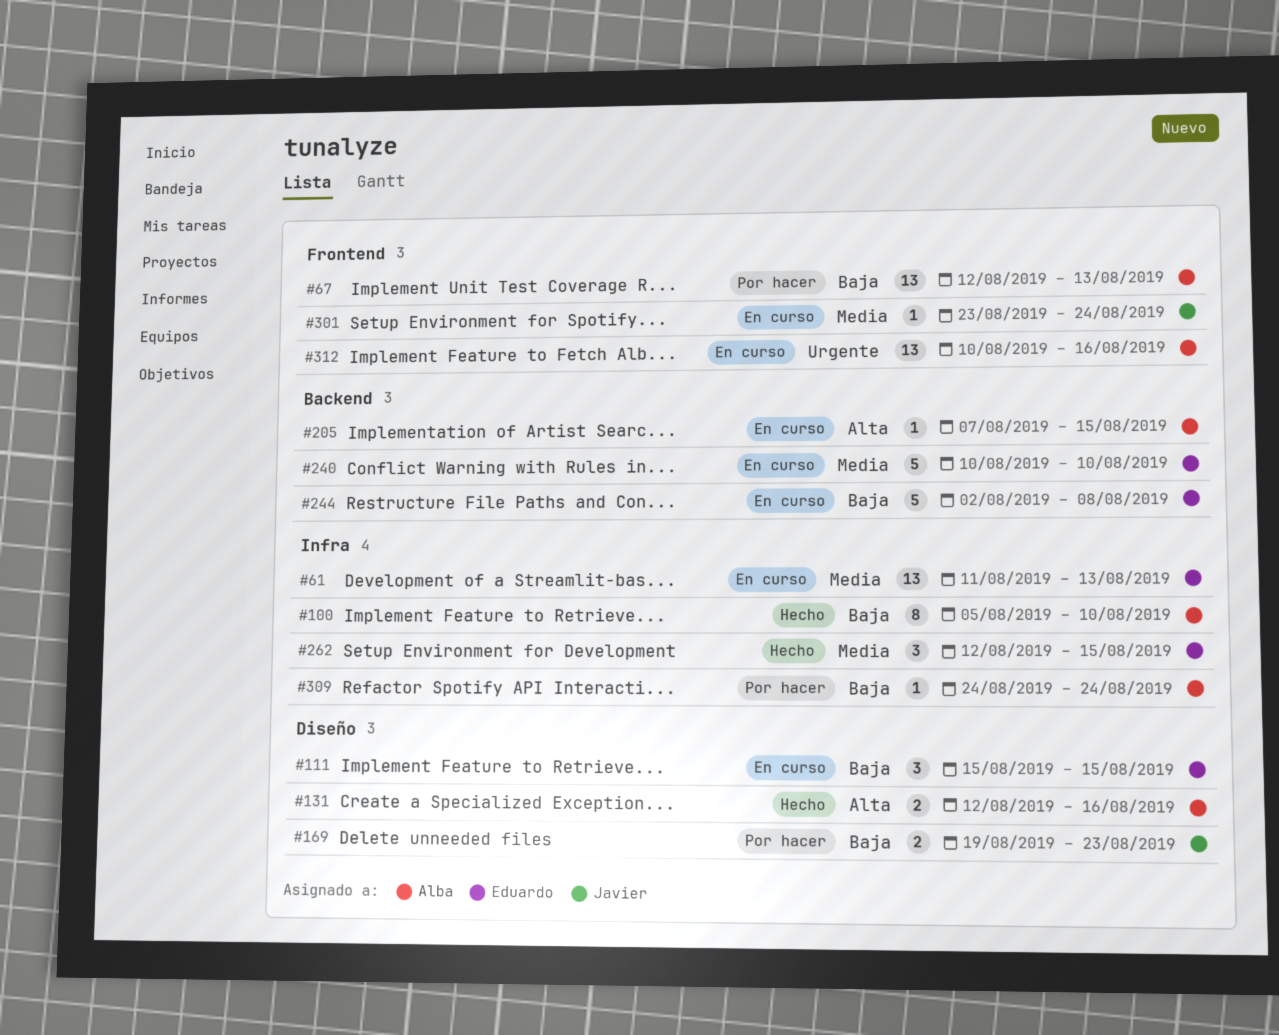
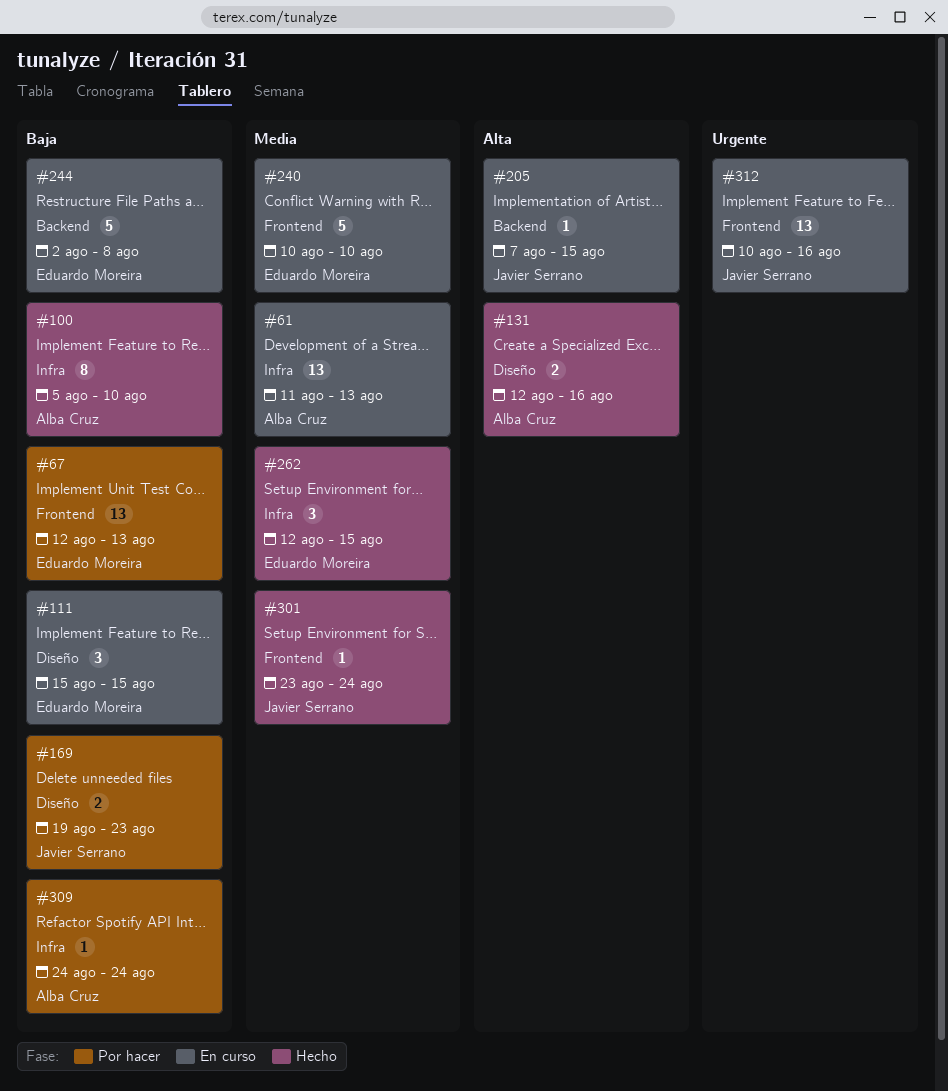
#61, owner: Eduardo Moreira -> Alba Cruz
#67, owner: Alba Cruz -> Eduardo Moreira
#205, owner: Alba Cruz -> Javier Serrano
#240, label: Backend -> Frontend
#301, status: En curso -> Hecho
#312, owner: Alba Cruz -> Javier Serrano

